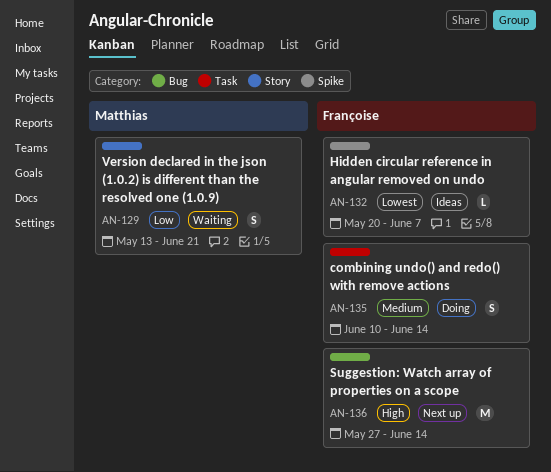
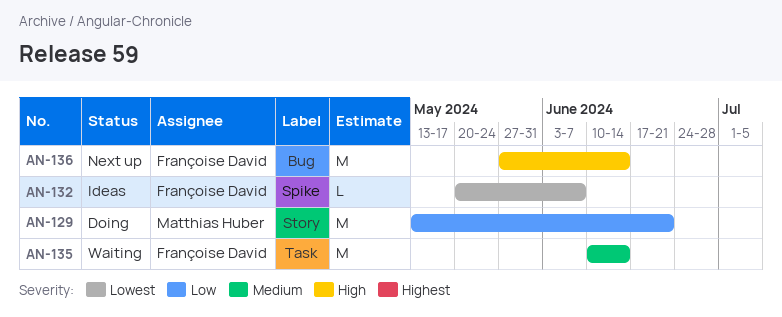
AN-129, status: Waiting -> Doing
AN-129, estimate: S -> M
AN-135, status: Doing -> Waiting
AN-135, estimate: S -> M

